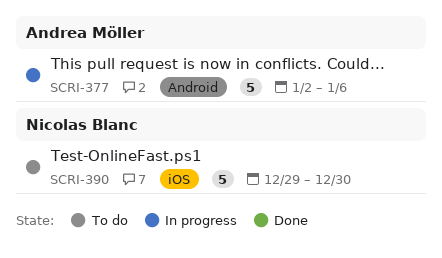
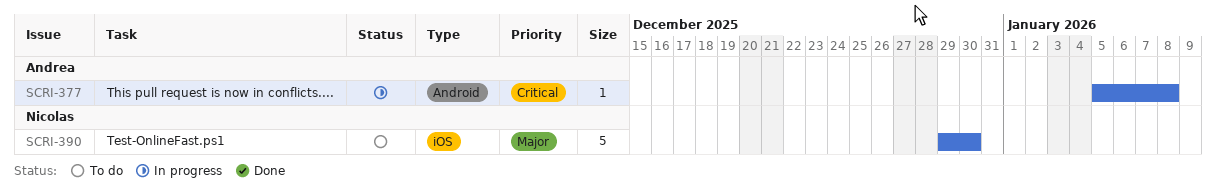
SCRI-377, estimate: 5 -> 1
SCRI-377, start: Jan 2 -> Jan 5
SCRI-377, due: Jan 6 -> Jan 8

